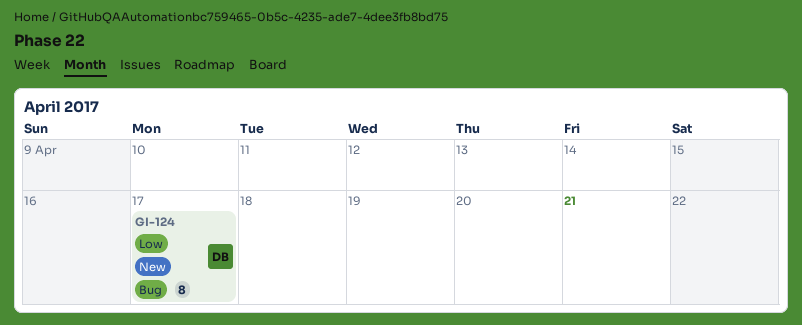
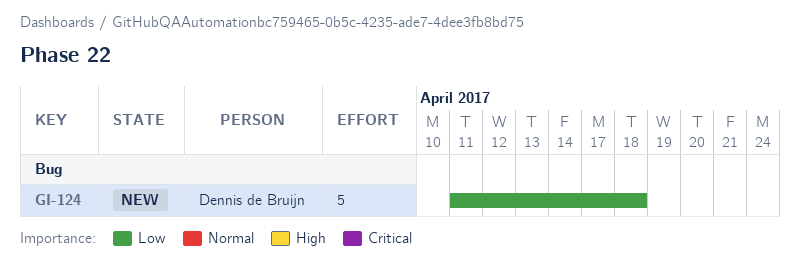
GI-124, estimate: 8 -> 5
GI-124, due: Apr 17 -> Apr 18

